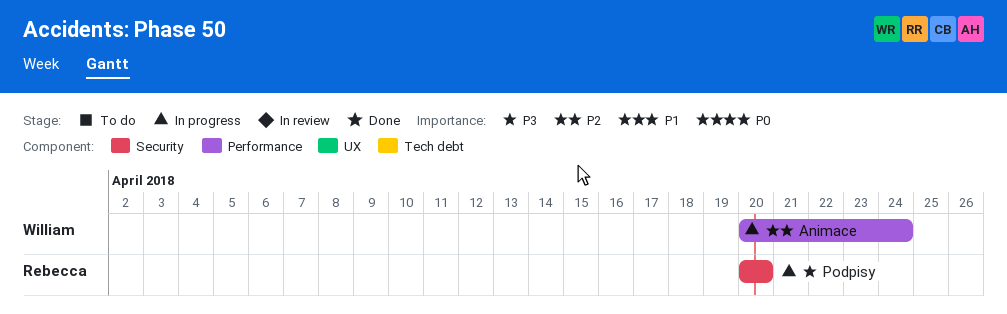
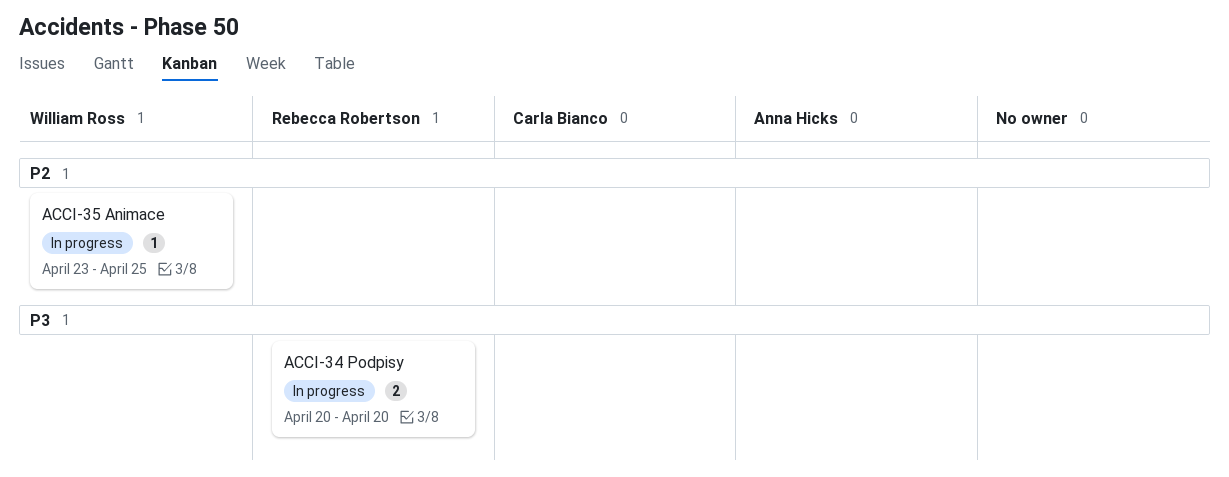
Animace, start: Apr 20 -> Apr 23
Animace, due: Apr 24 -> Apr 25

